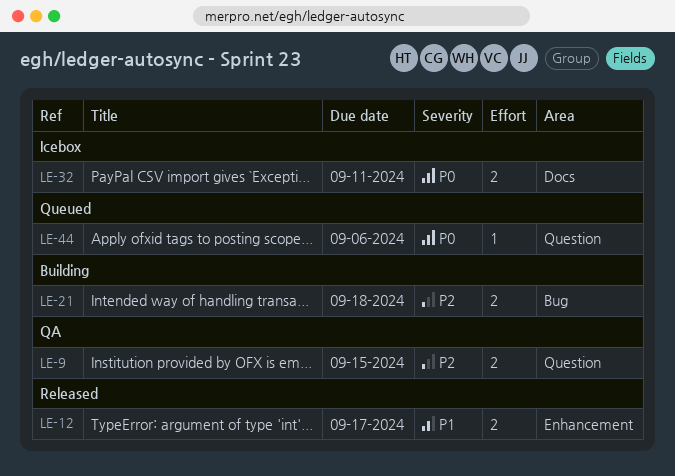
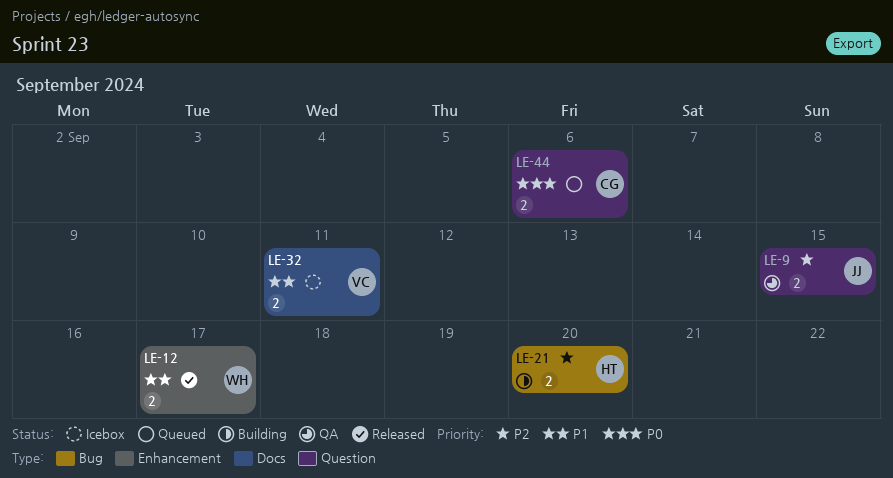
LE-21, due: Sep 18 -> Sep 20
LE-32, priority: P0 -> P1
LE-44, estimate: 1 -> 2

